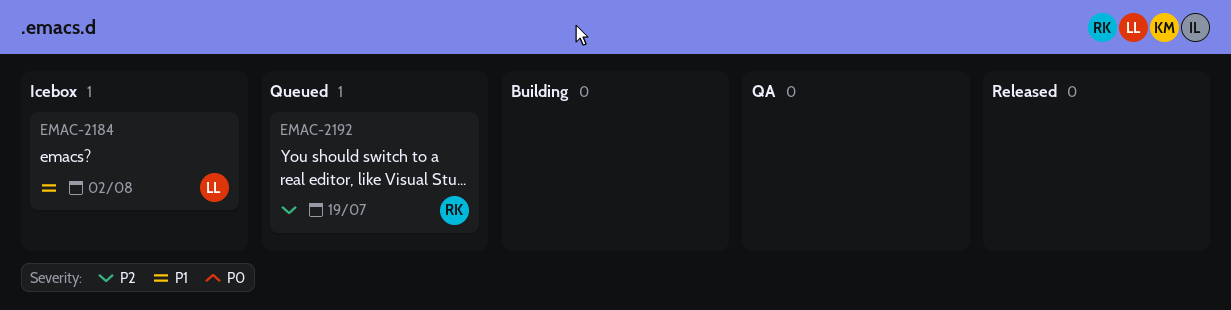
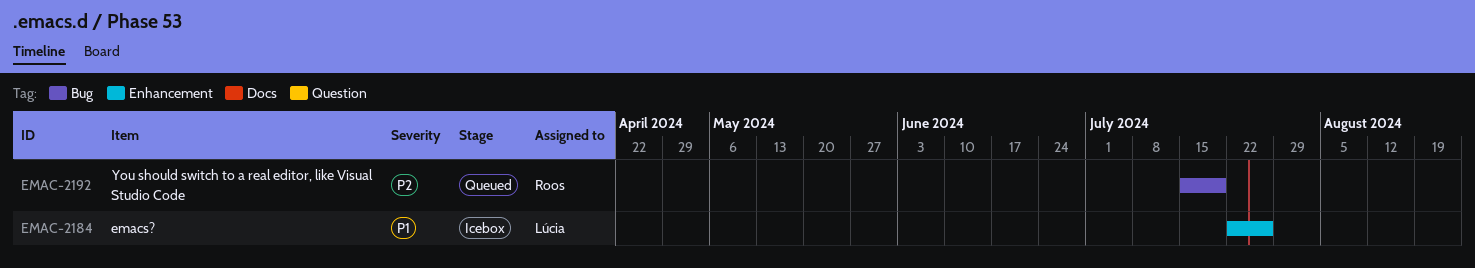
EMAC-2184, due: Aug 2 -> Jul 26

